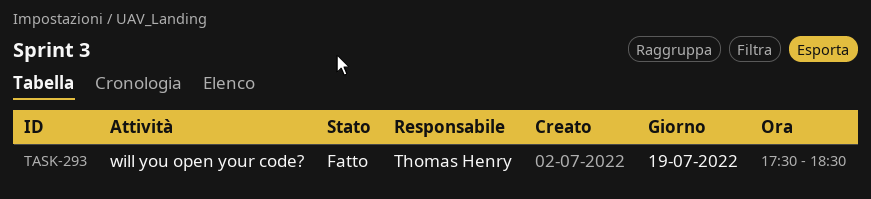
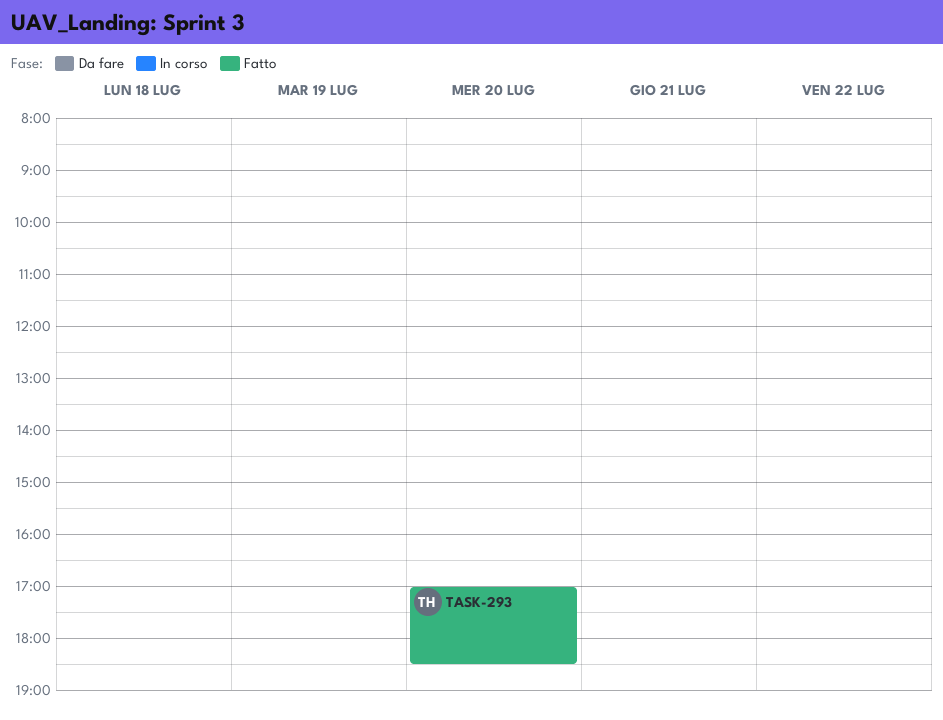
TASK-293, day: Jul 19 -> Jul 20
TASK-293, begins: 17:30 -> 17:00

